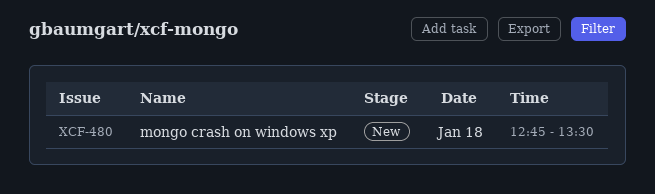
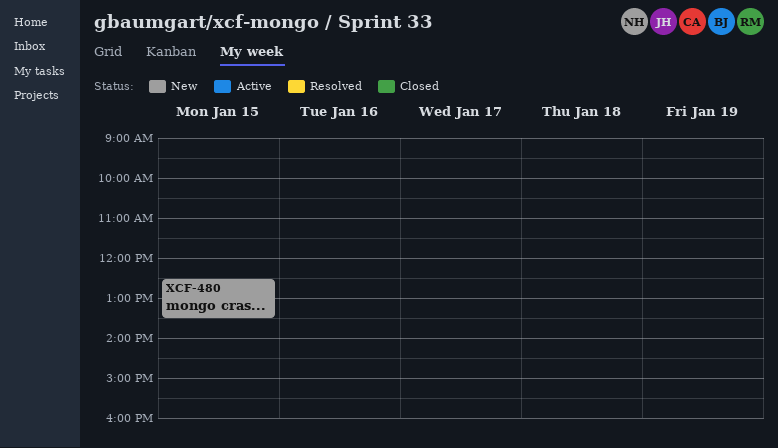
XCF-480, day: Jan 18 -> Jan 15
XCF-480, begins: 12:45 -> 12:30

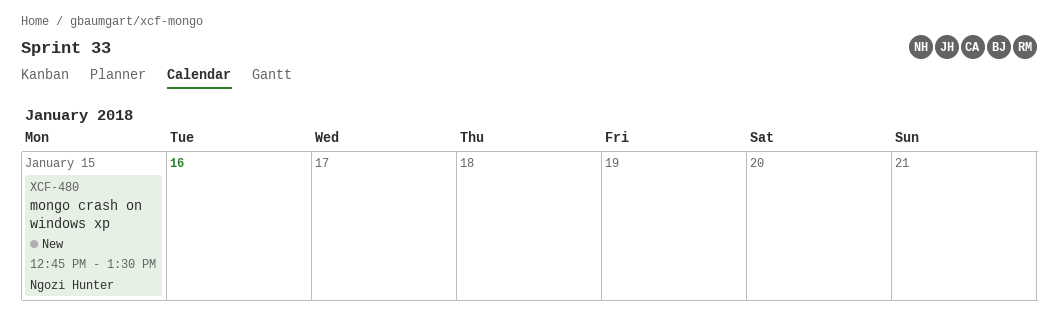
XCF-480, begins: 12:30 -> 12:45

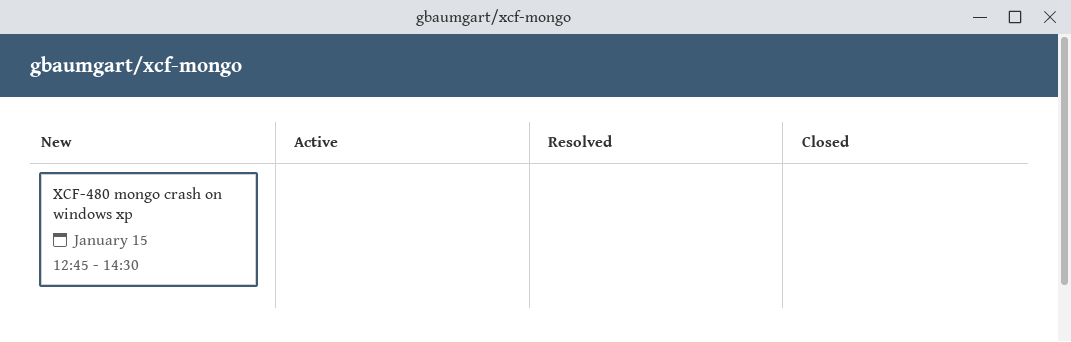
XCF-480, ends: 13:30 -> 14:30

